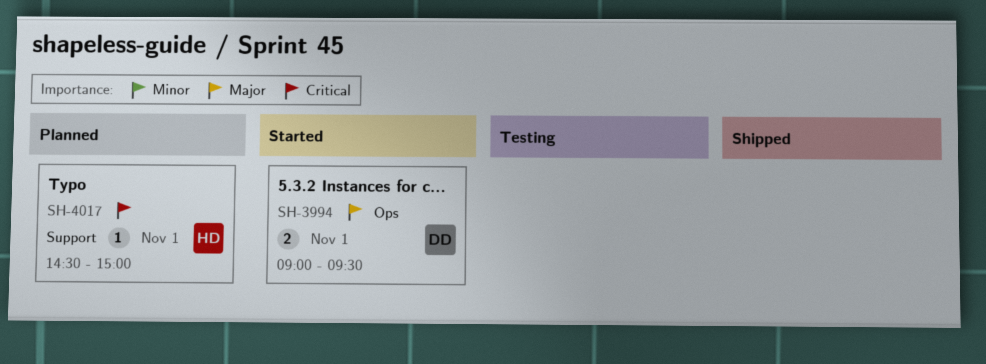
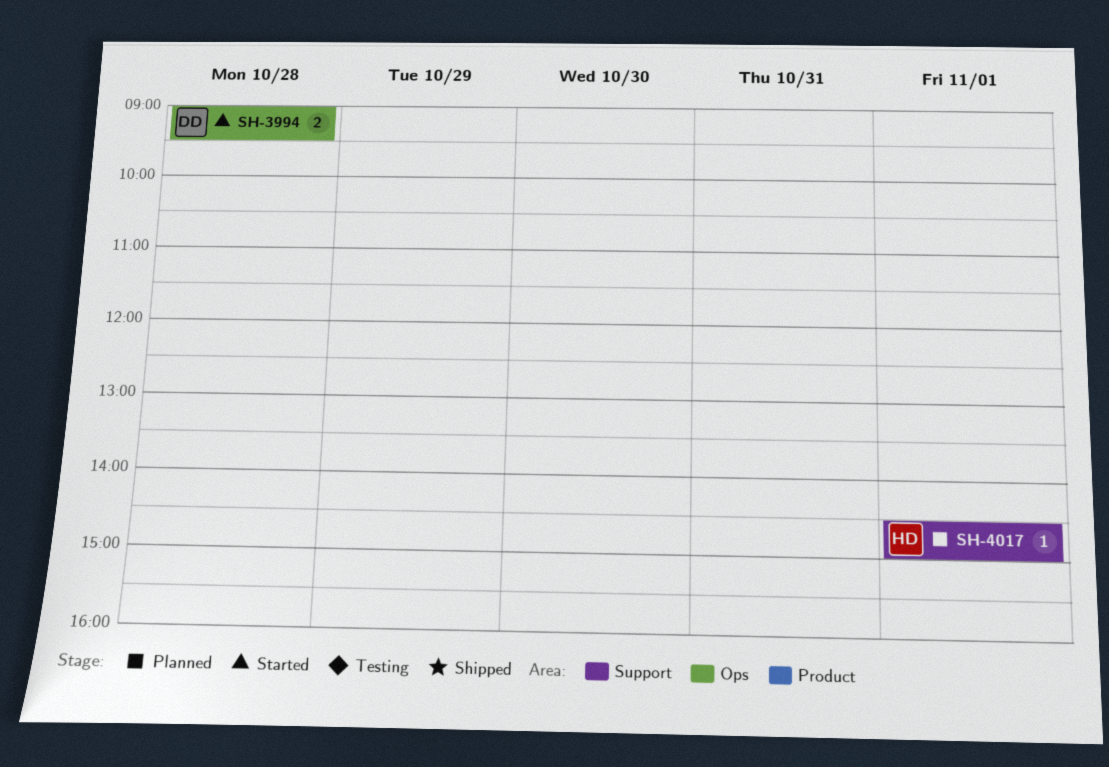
SH-3994, day: Nov 1 -> Oct 28

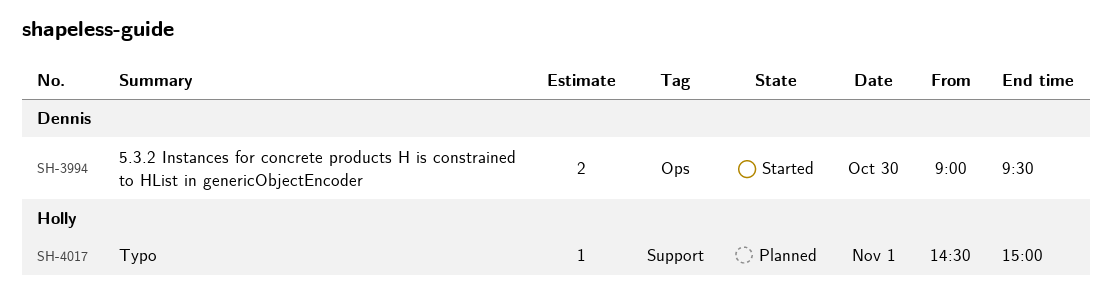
SH-3994, day: Oct 28 -> Oct 30

